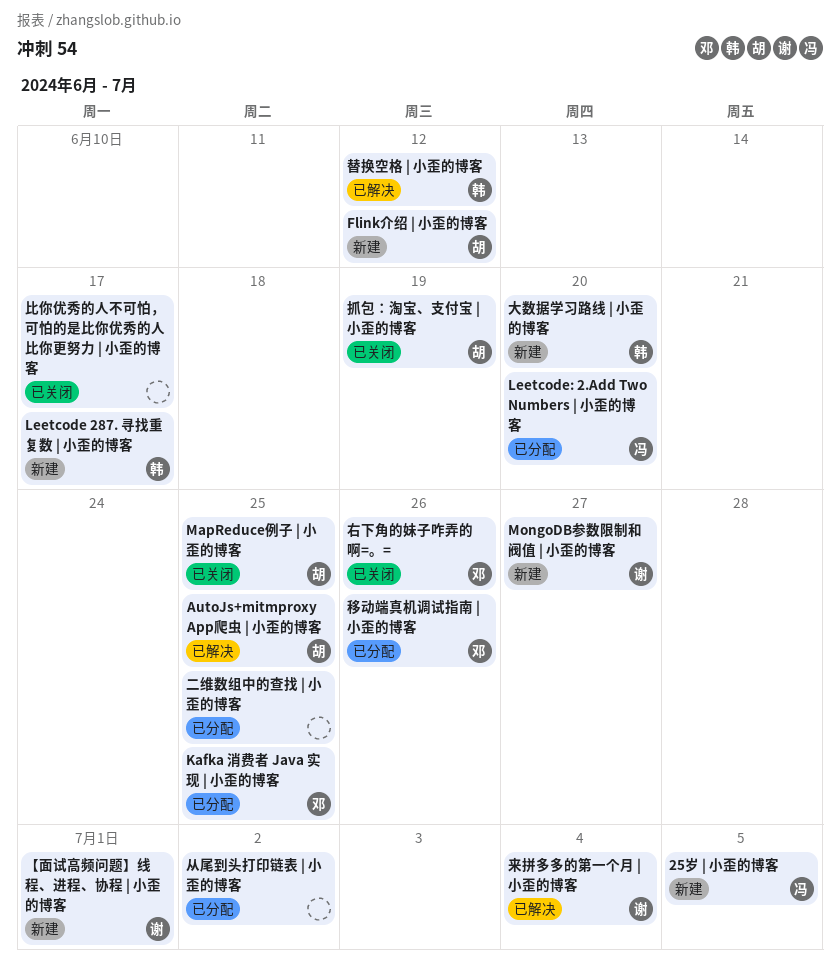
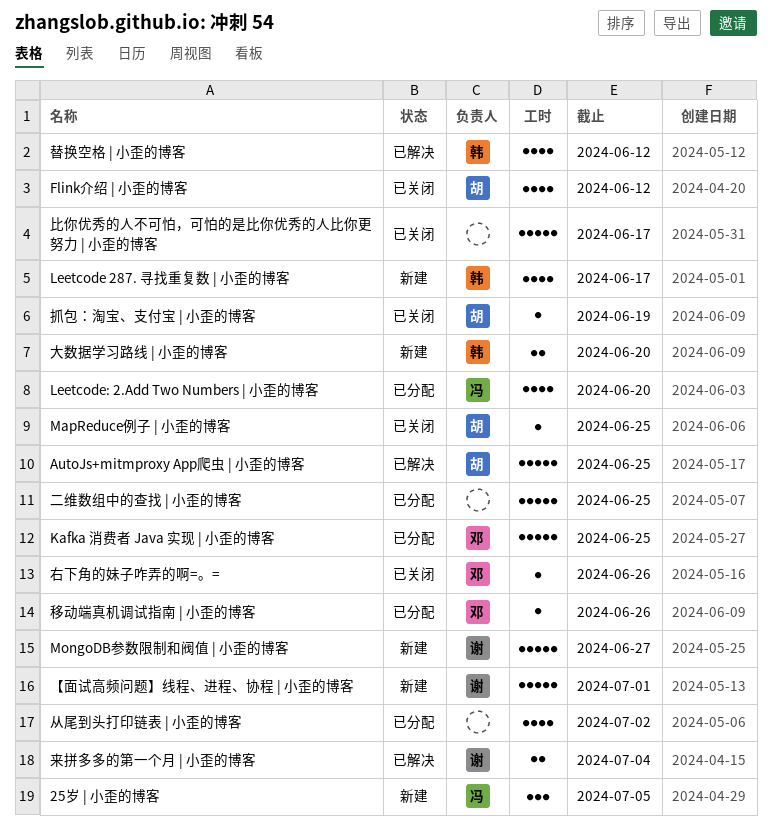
Flink介绍 | 小歪的博客, status: 新建 -> 已关闭

